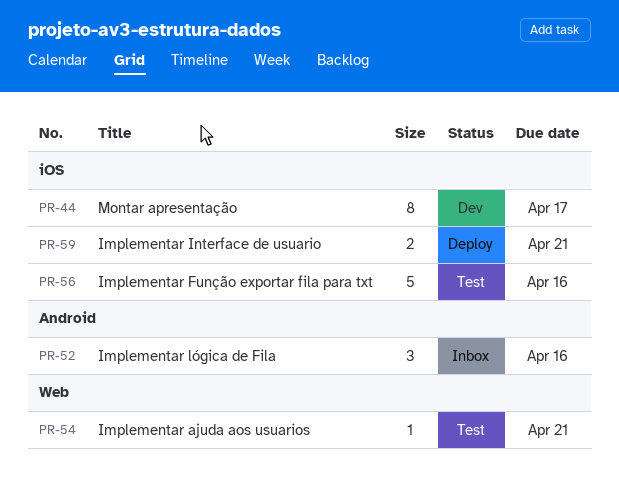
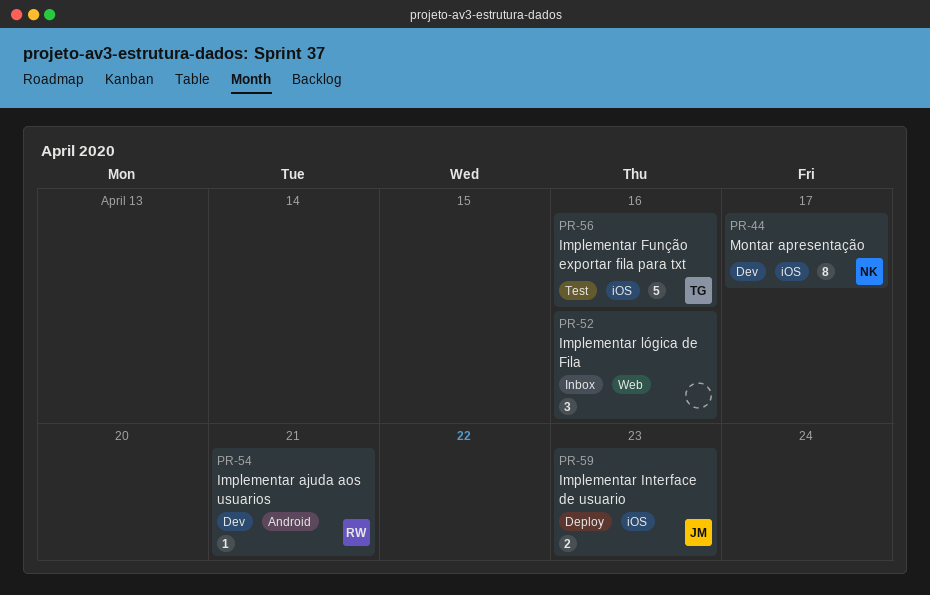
PR-52, label: Android -> Web
PR-54, status: Test -> Dev
PR-54, label: Web -> Android
PR-59, due: Apr 21 -> Apr 23

